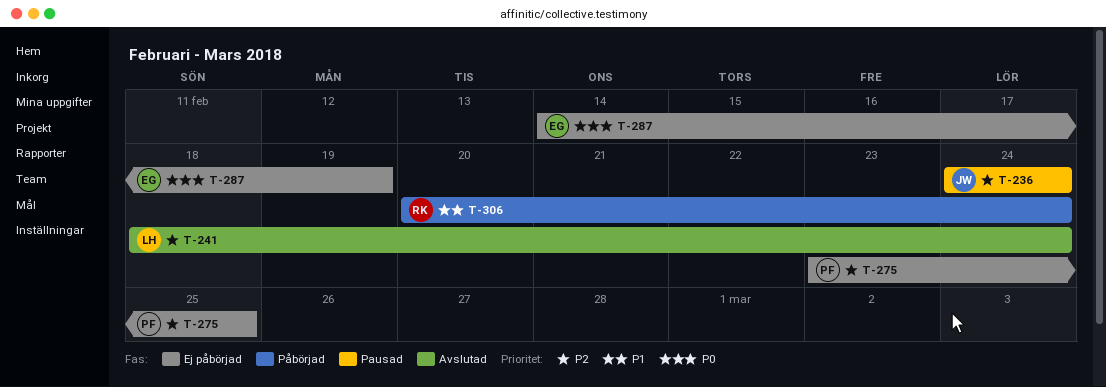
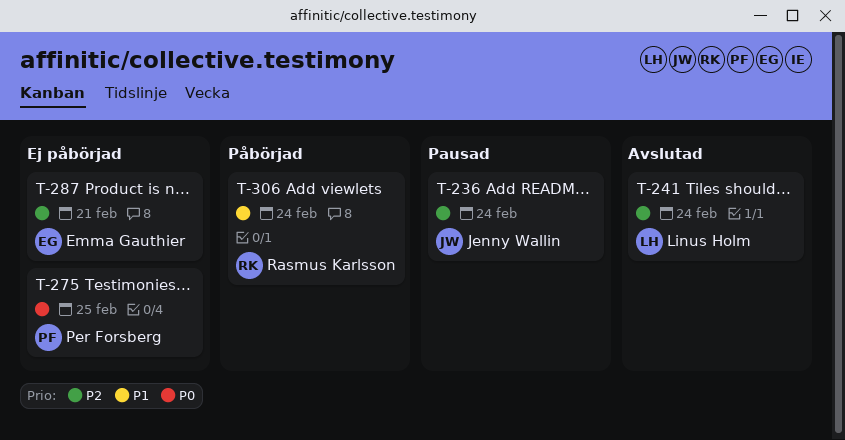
T-275, priority: P2 -> P0
T-287, priority: P0 -> P2
T-287, due: Feb 19 -> Feb 21

